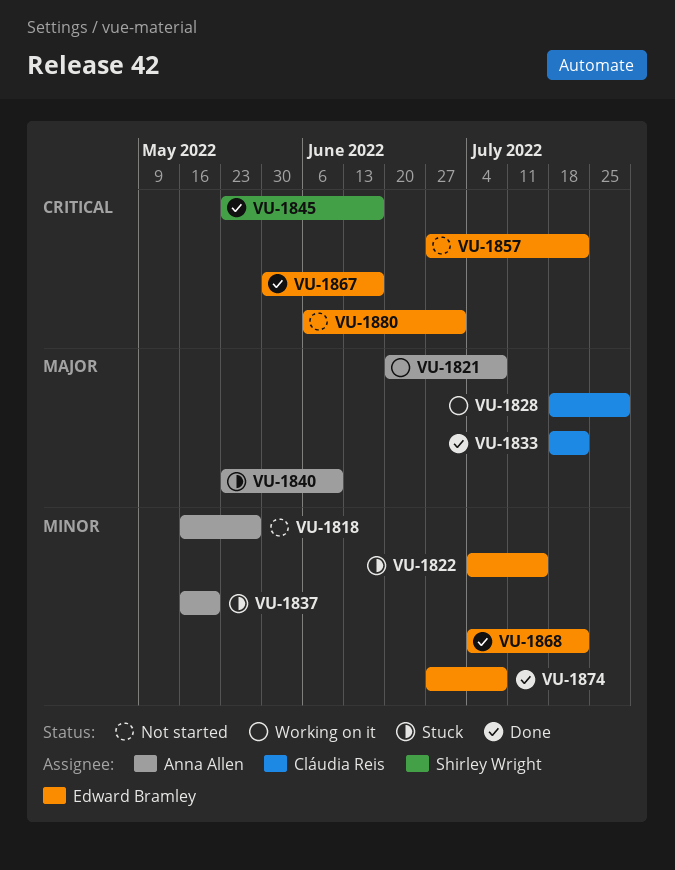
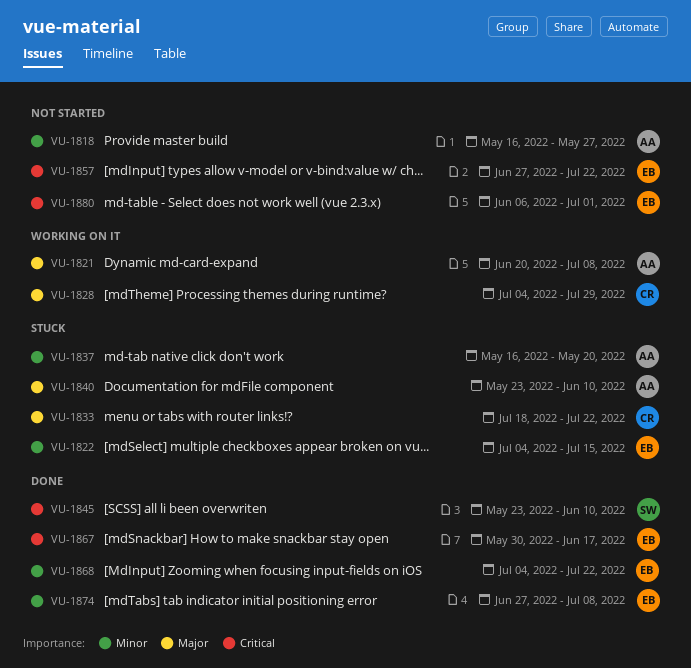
VU-1828, start: Jul 18 -> Jul 4
VU-1833, status: Done -> Stuck
VU-1845, due: Jun 17 -> Jun 10

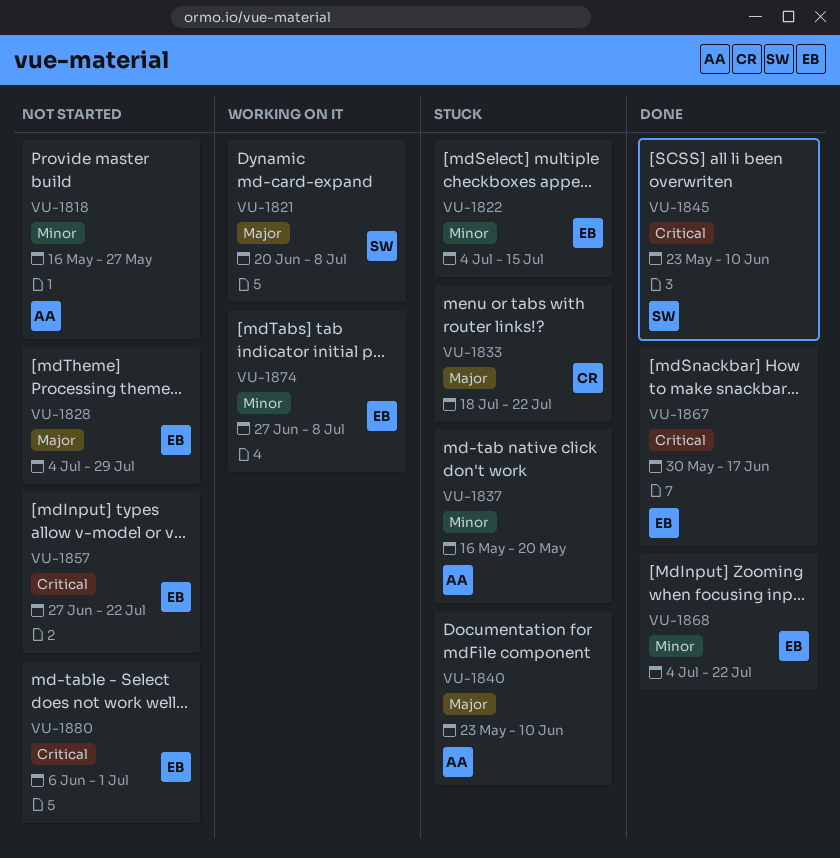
VU-1821, owner: AA -> SW
VU-1828, status: Working on it -> Not started
VU-1828, owner: CR -> EB
VU-1874, status: Done -> Working on it

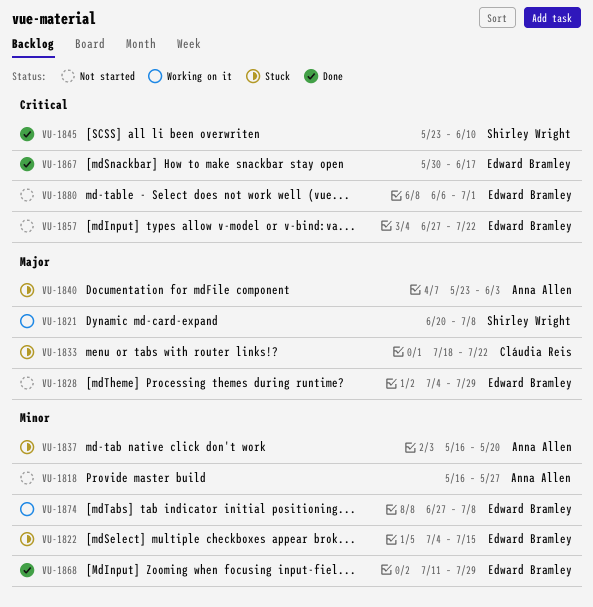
VU-1840, due: Jun 10 -> Jun 3
VU-1868, start: Jul 4 -> Jul 11
VU-1868, due: Jul 22 -> Jul 29

